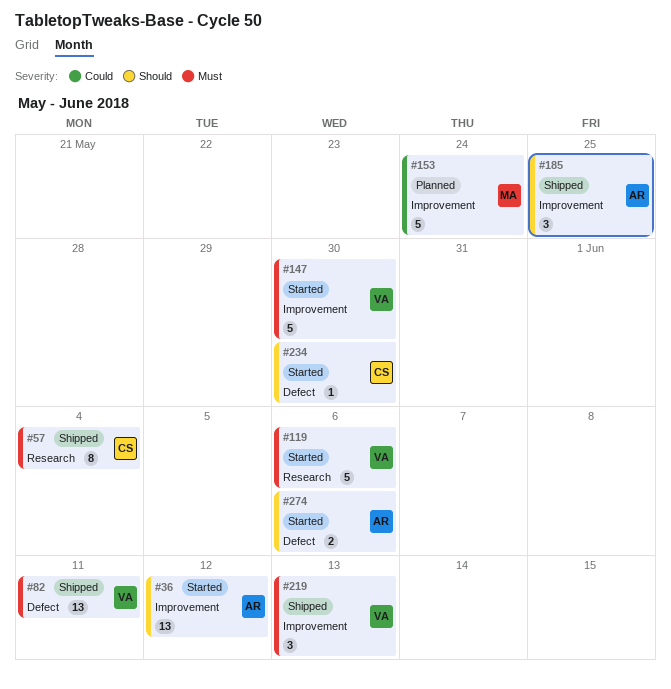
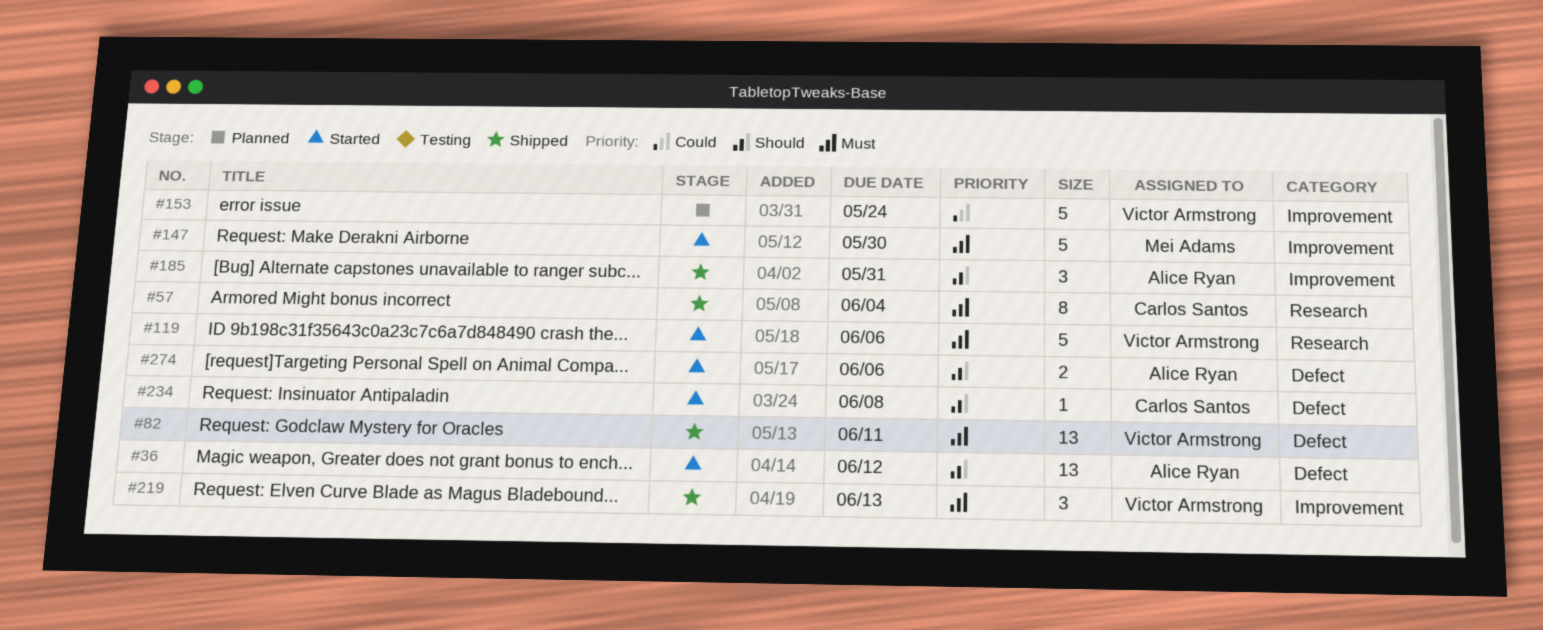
#36, label: Improvement -> Defect
#147, owner: Victor Armstrong -> Mei Adams
#153, owner: Mei Adams -> Victor Armstrong
#185, due: May 25 -> May 31
#234, due: May 30 -> Jun 8

